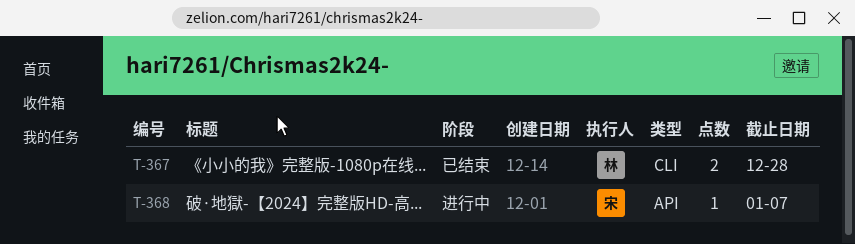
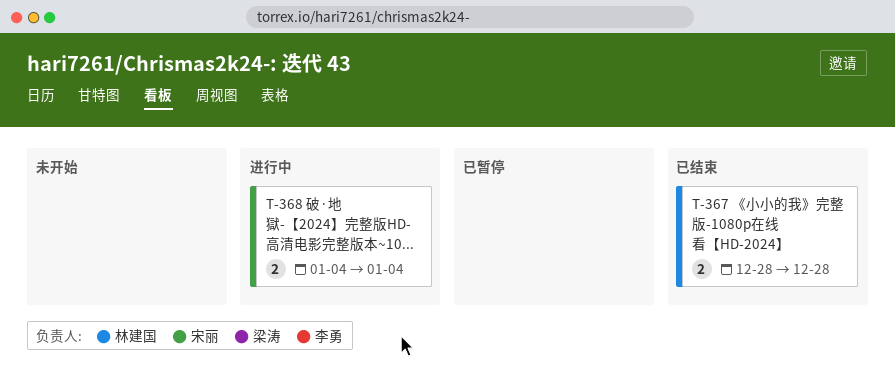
T-368, estimate: 1 -> 2
T-368, due: Jan 7 -> Jan 4

